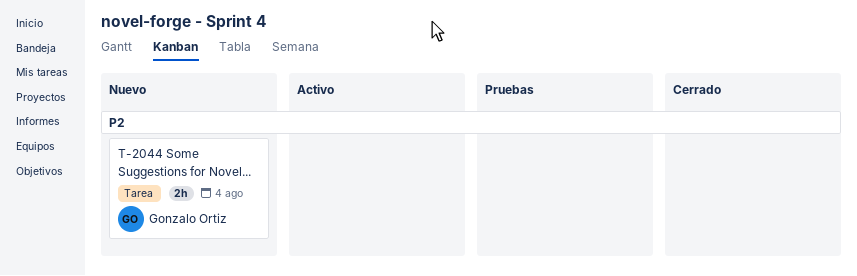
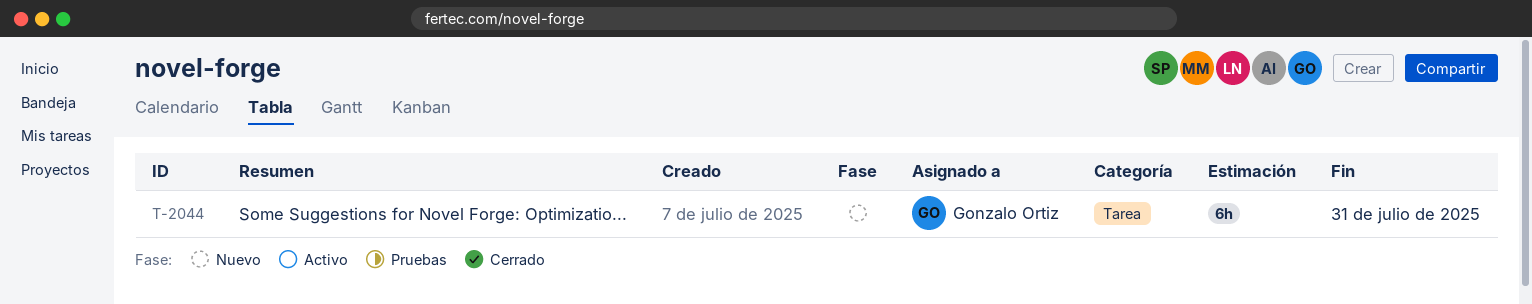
T-2044, estimate: 2h -> 6h
T-2044, due: Aug 4 -> Jul 31

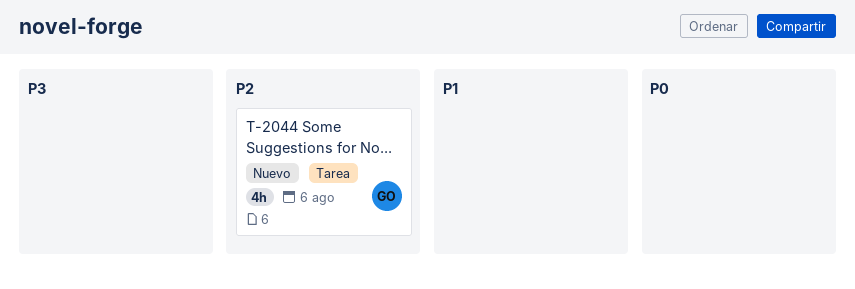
T-2044, estimate: 6h -> 4h
T-2044, due: Jul 31 -> Aug 6

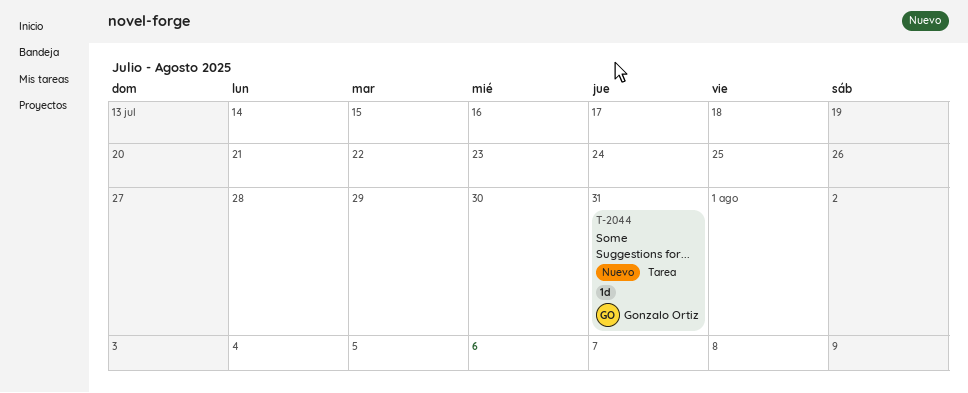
T-2044, estimate: 4h -> 1d
T-2044, due: Aug 6 -> Jul 31

